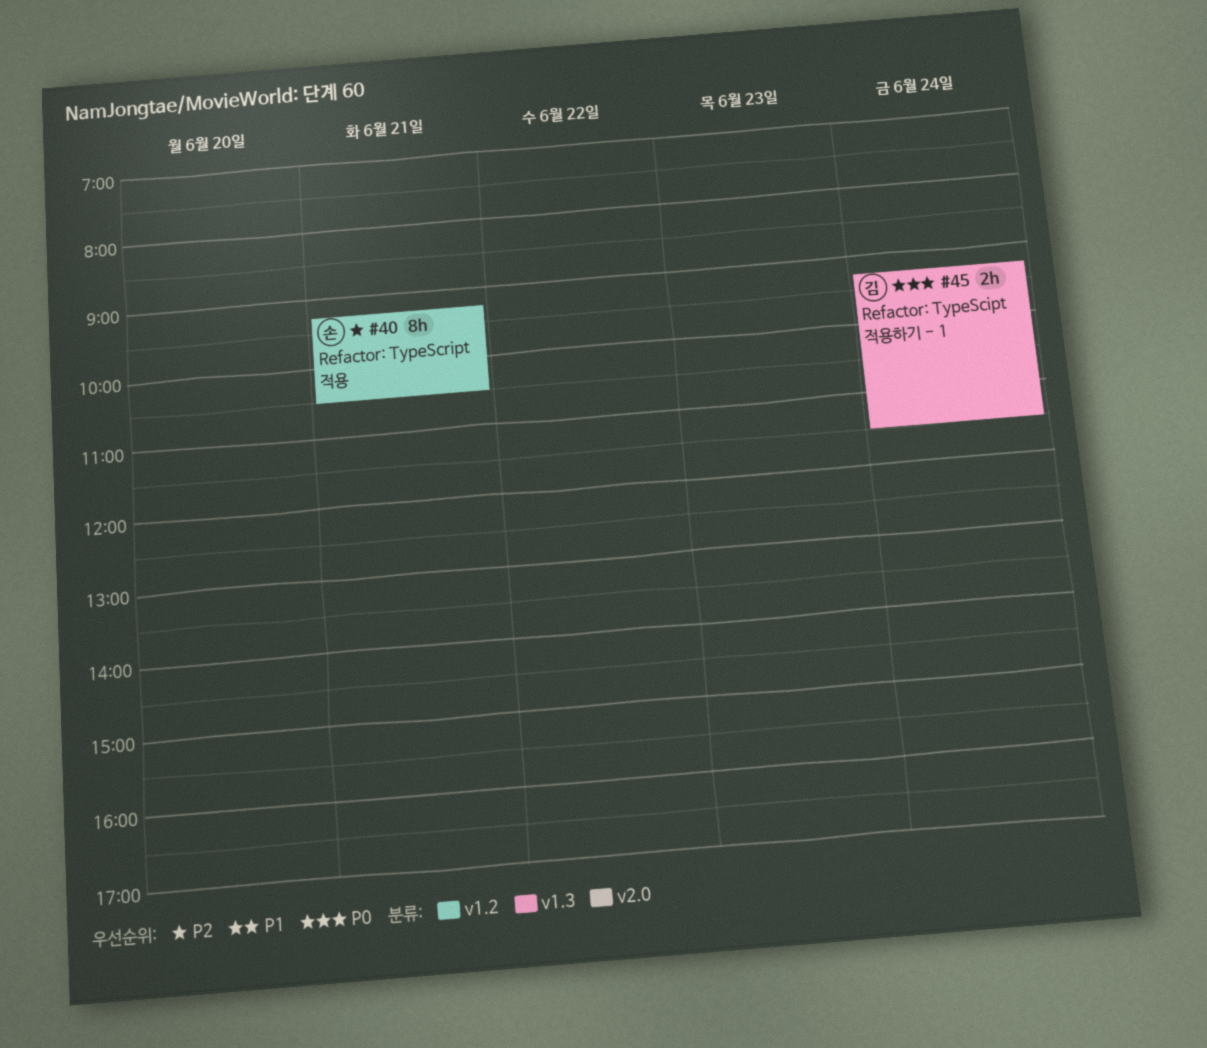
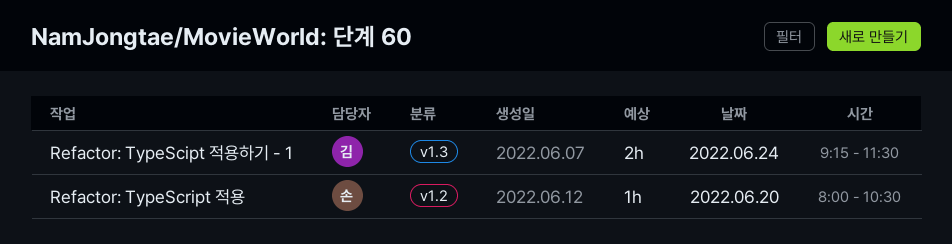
Refactor: TypeScript 적용, estimate: 8h -> 1h
Refactor: TypeScript 적용, day: Jun 21 -> Jun 20
Refactor: TypeScript 적용, begins: 09:15 -> 08:00

